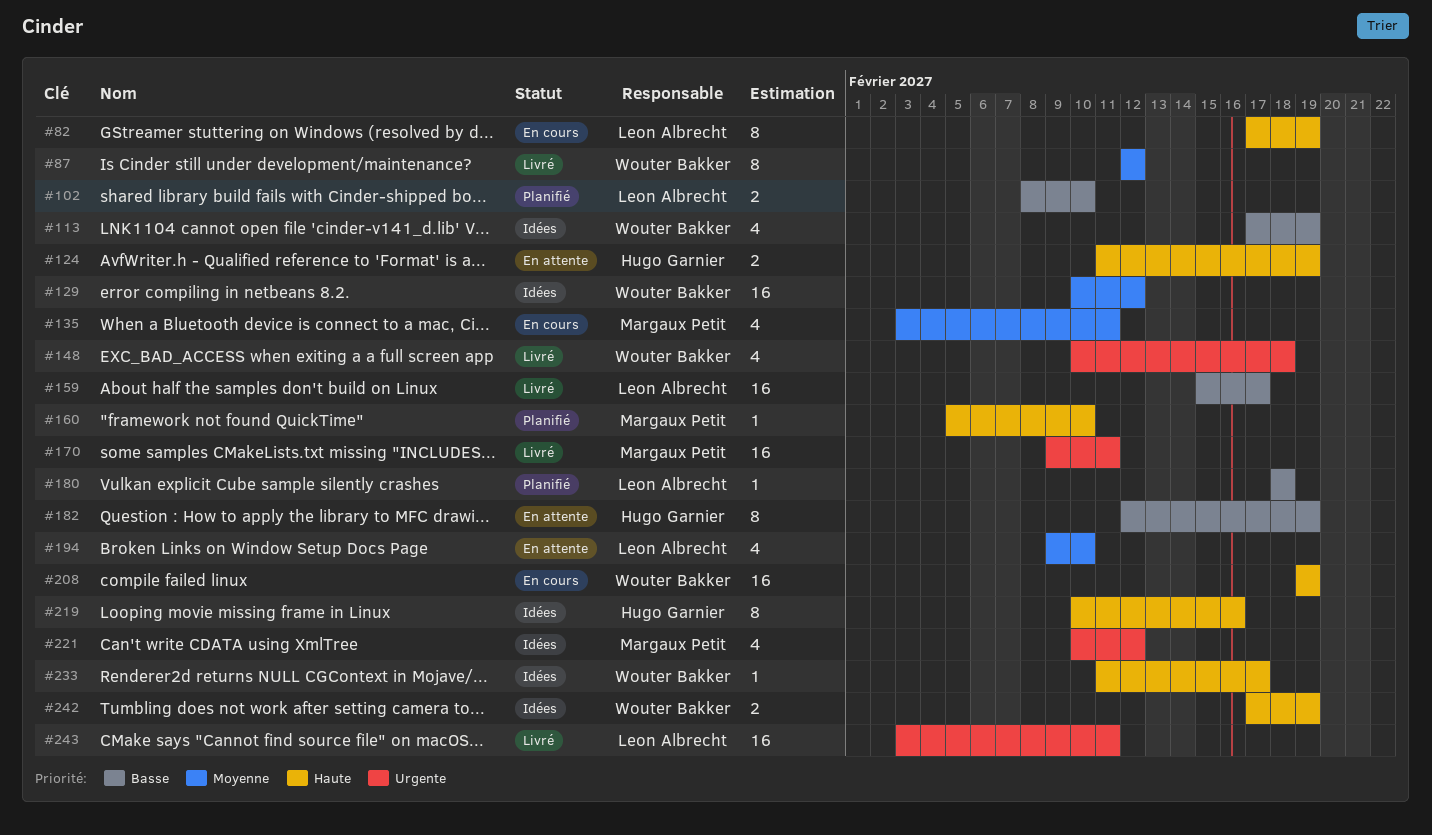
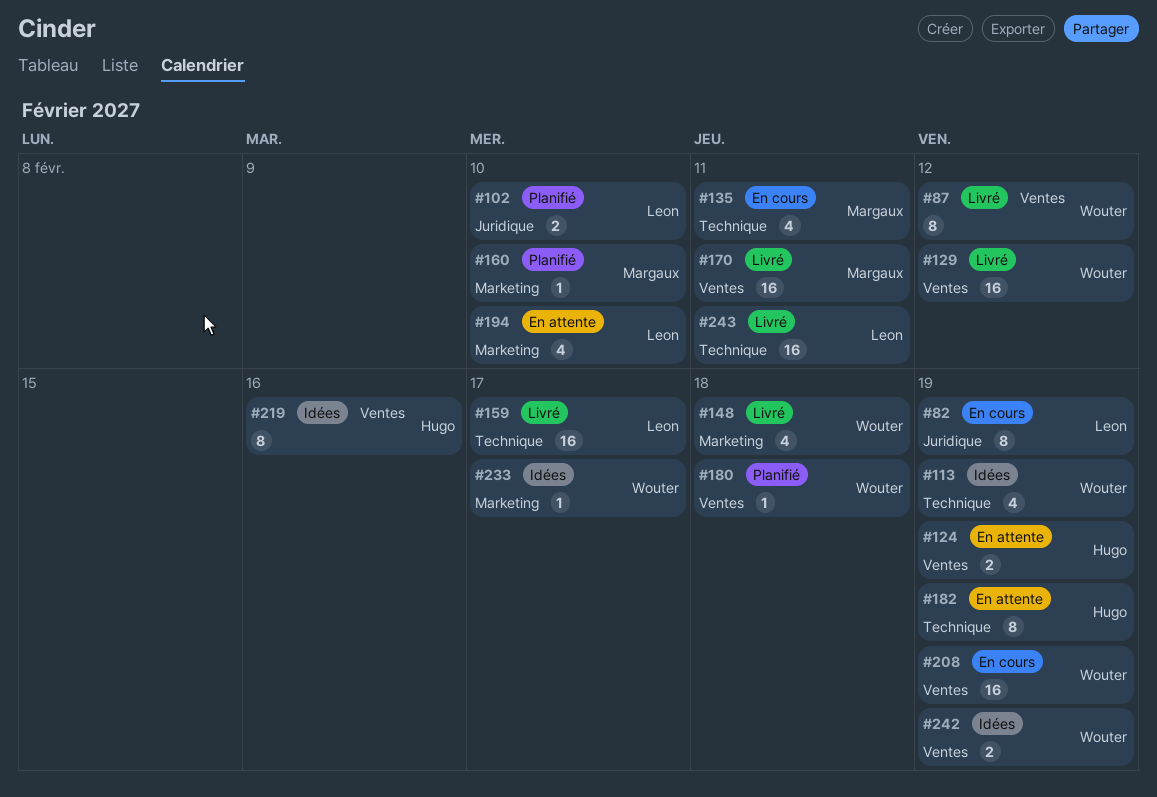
#129, status: Idées -> Livré
#180, owner: Leon Albrecht -> Wouter Bakker
#221: present -> none

